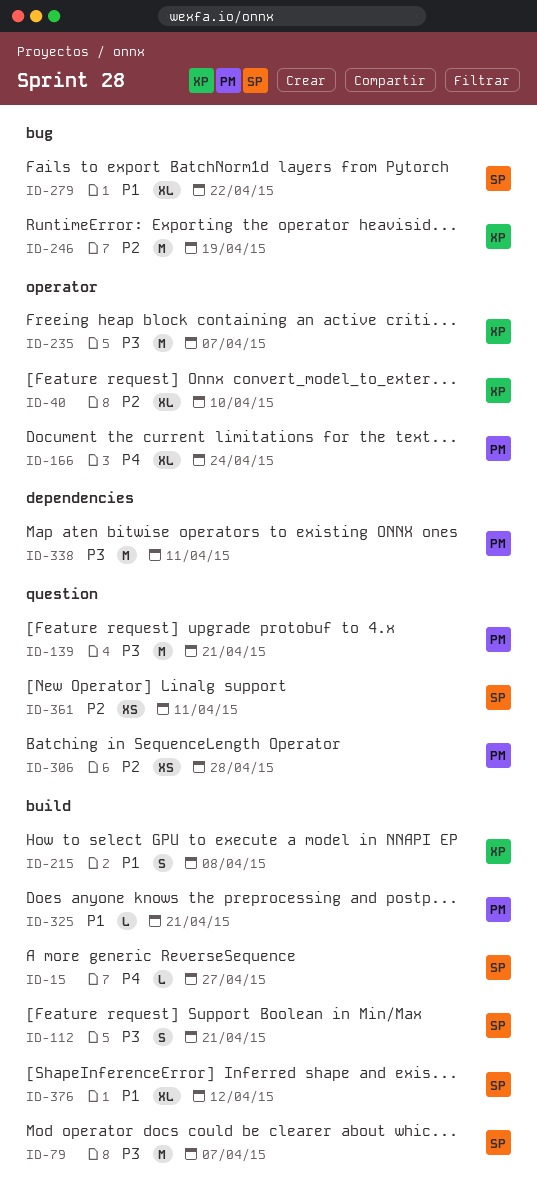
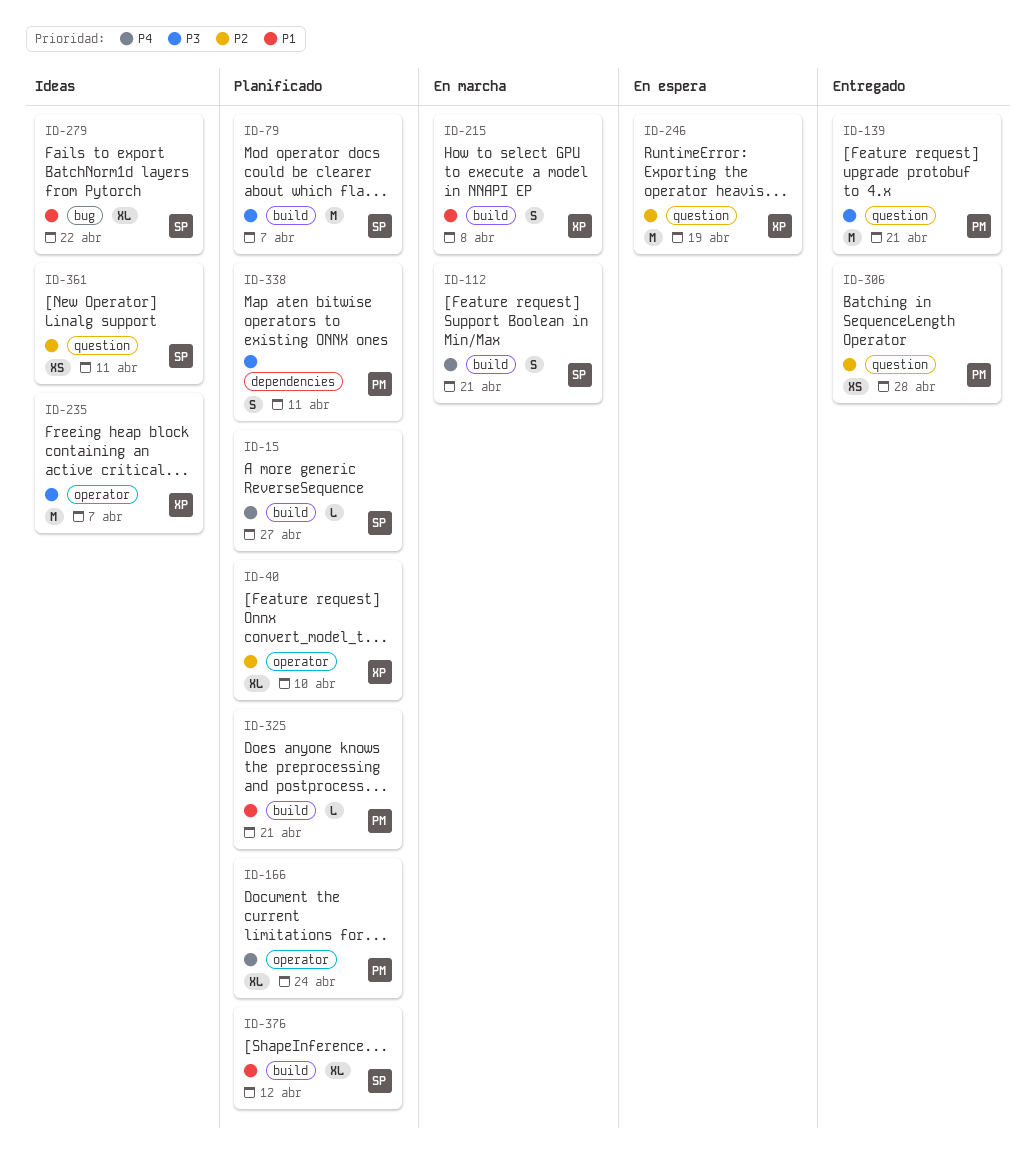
ID-112, priority: P3 -> P4
ID-246, label: bug -> question
ID-338, estimate: M -> S

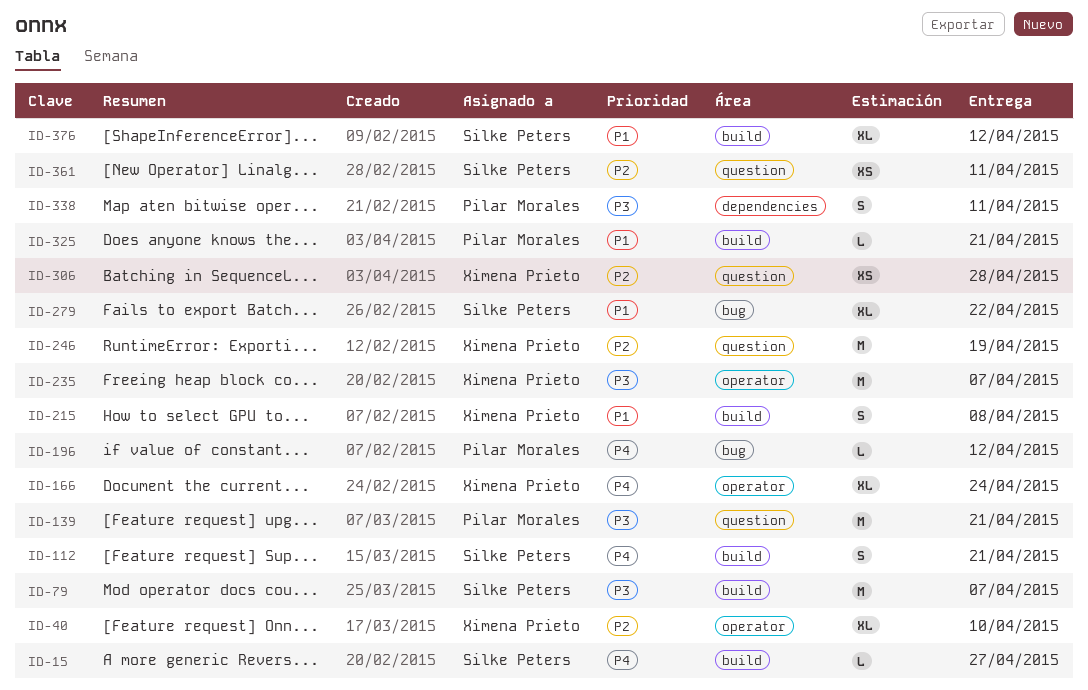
ID-166, owner: Pilar Morales -> Ximena Prieto
ID-196: none -> present
ID-306, owner: Pilar Morales -> Ximena Prieto

